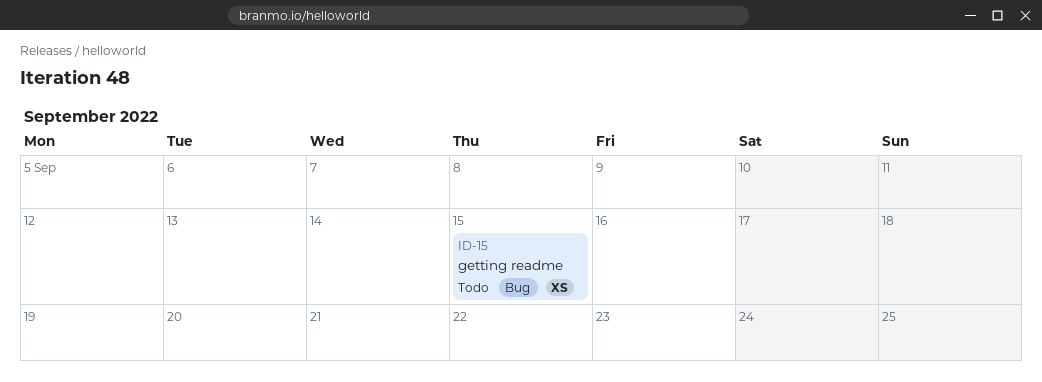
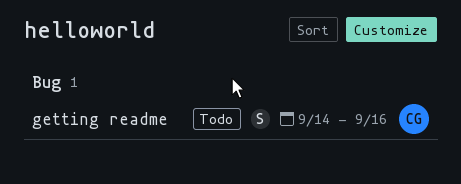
getting readme, estimate: XS -> S
getting readme, due: Sep 15 -> Sep 16

